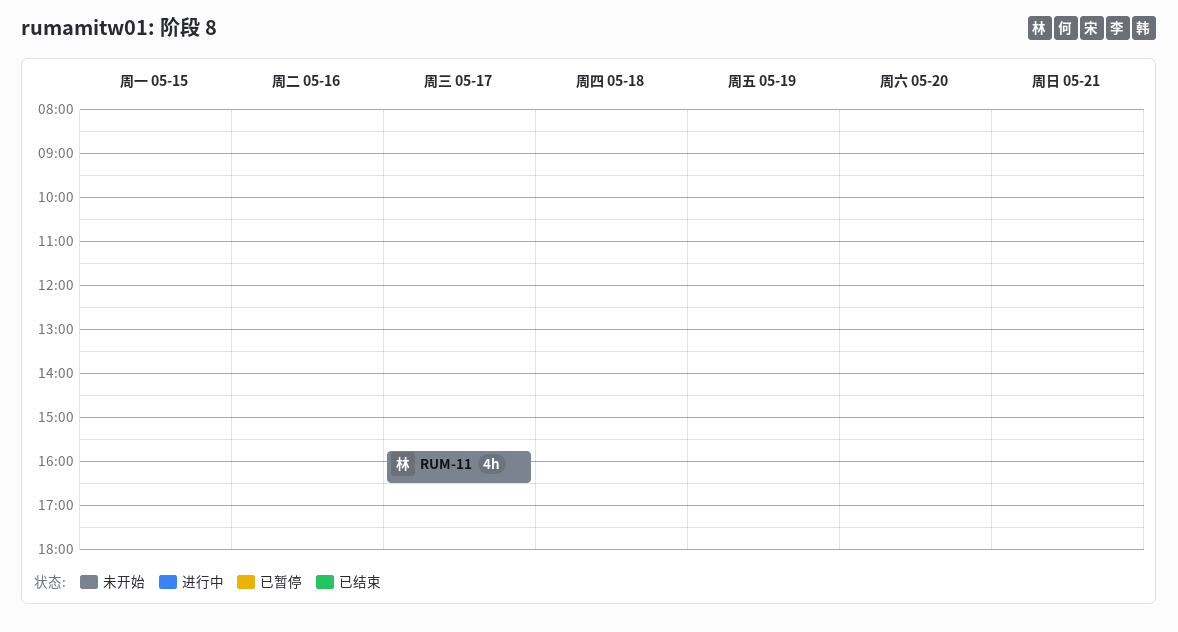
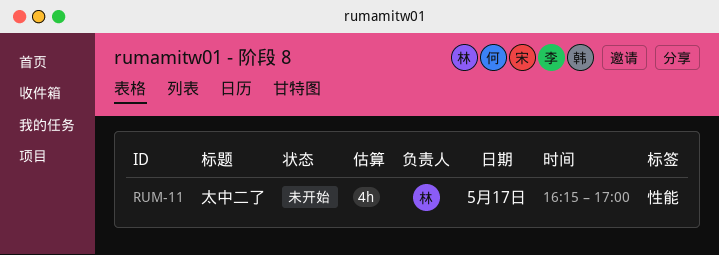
RUM-11, begins: 15:45 -> 16:15
RUM-11, ends: 16:30 -> 17:00

